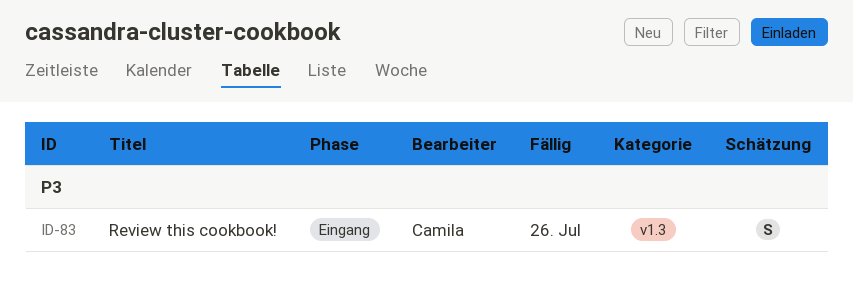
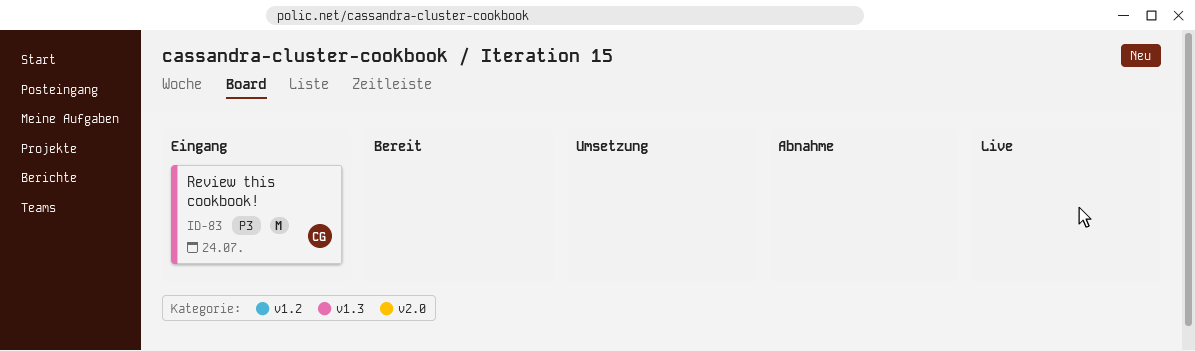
ID-83, estimate: S -> M
ID-83, due: Jul 26 -> Jul 24

